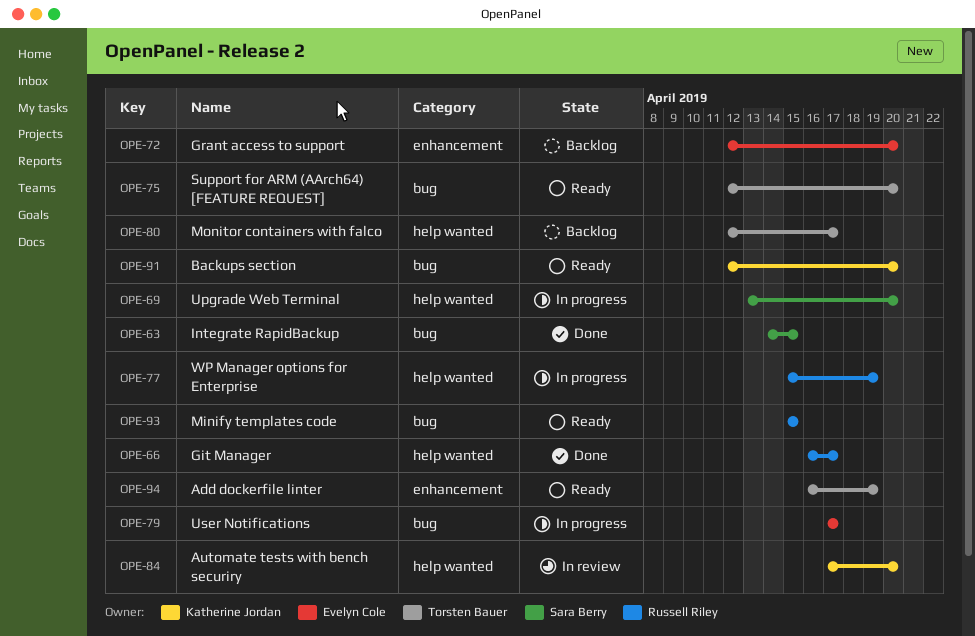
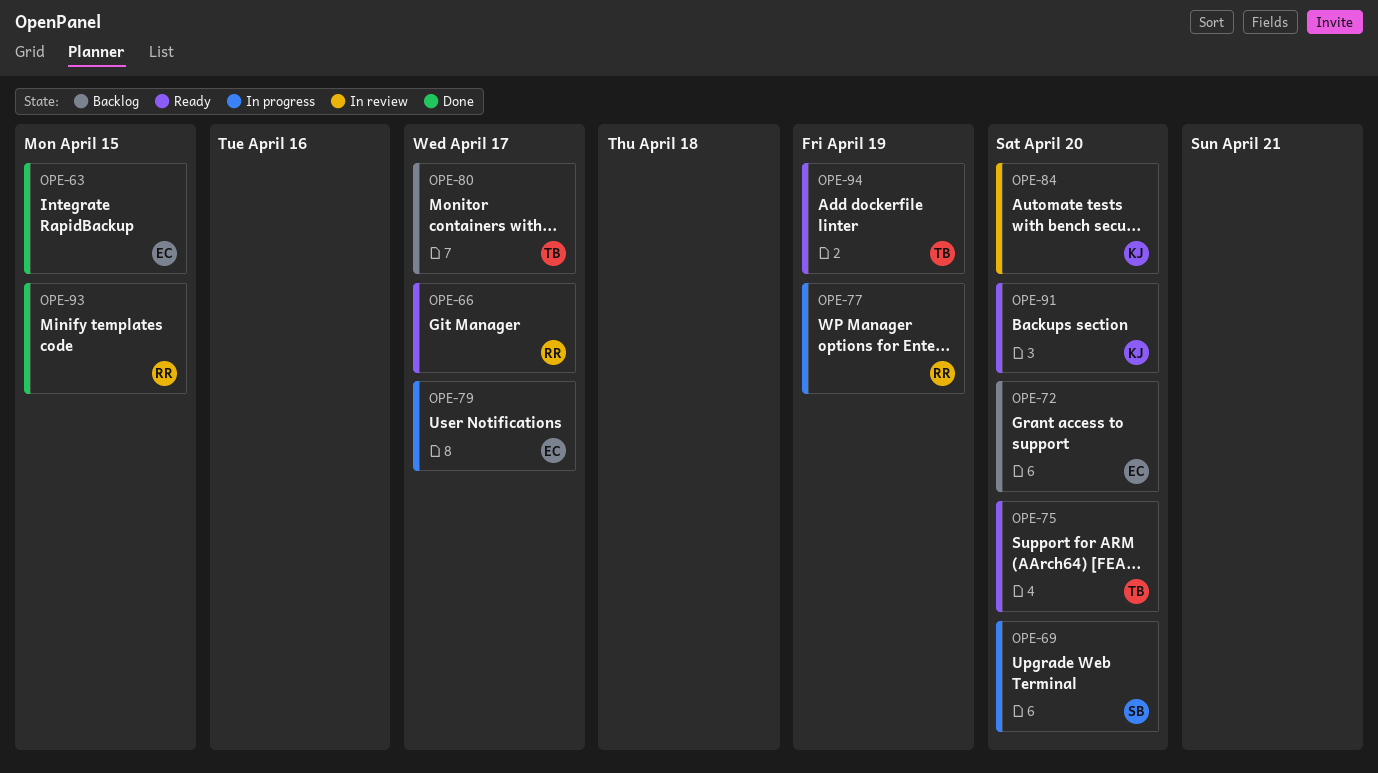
OPE-63, owner: Sara Berry -> Evelyn Cole
OPE-66, status: Done -> Ready
OPE-93, status: Ready -> Done

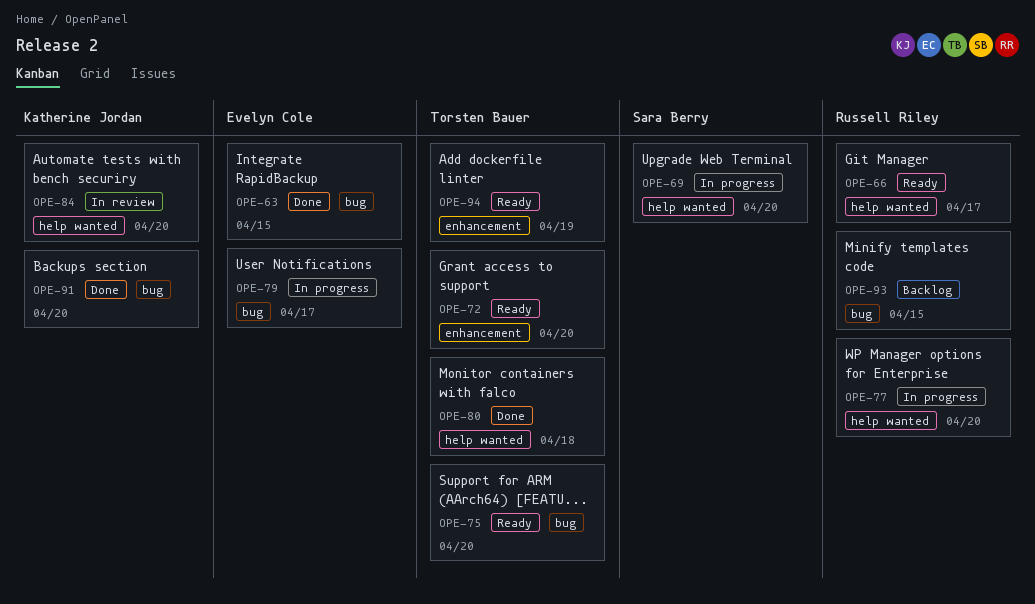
OPE-72, status: Backlog -> Ready
OPE-72, owner: Evelyn Cole -> Torsten Bauer
OPE-77, due: Apr 19 -> Apr 20
OPE-80, status: Backlog -> Done
OPE-80, due: Apr 17 -> Apr 18
OPE-91, status: Ready -> Done
OPE-93, status: Done -> Backlog

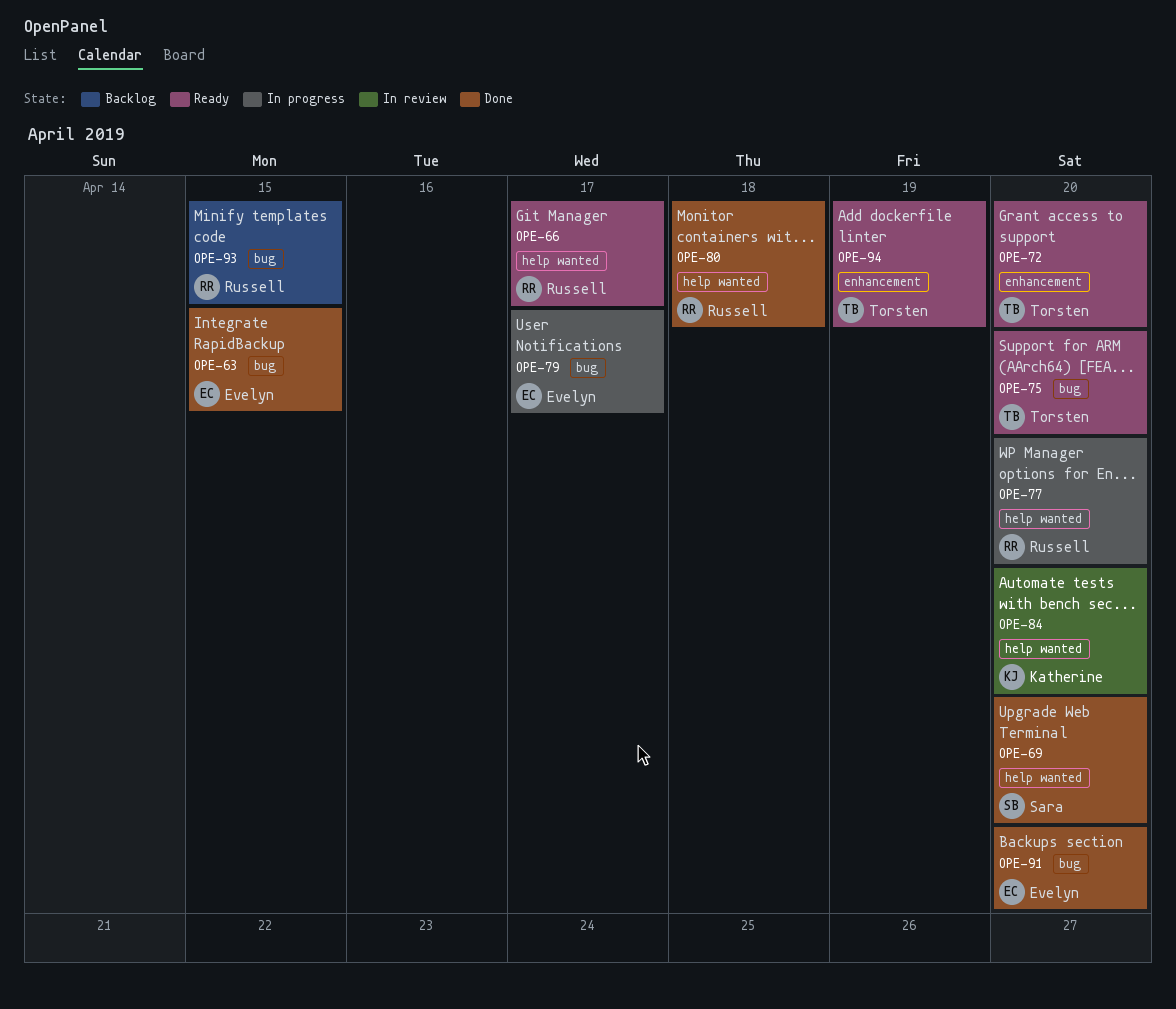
OPE-69, status: In progress -> Done
OPE-80, owner: Torsten Bauer -> Russell Riley
OPE-91, owner: Katherine Jordan -> Evelyn Cole

